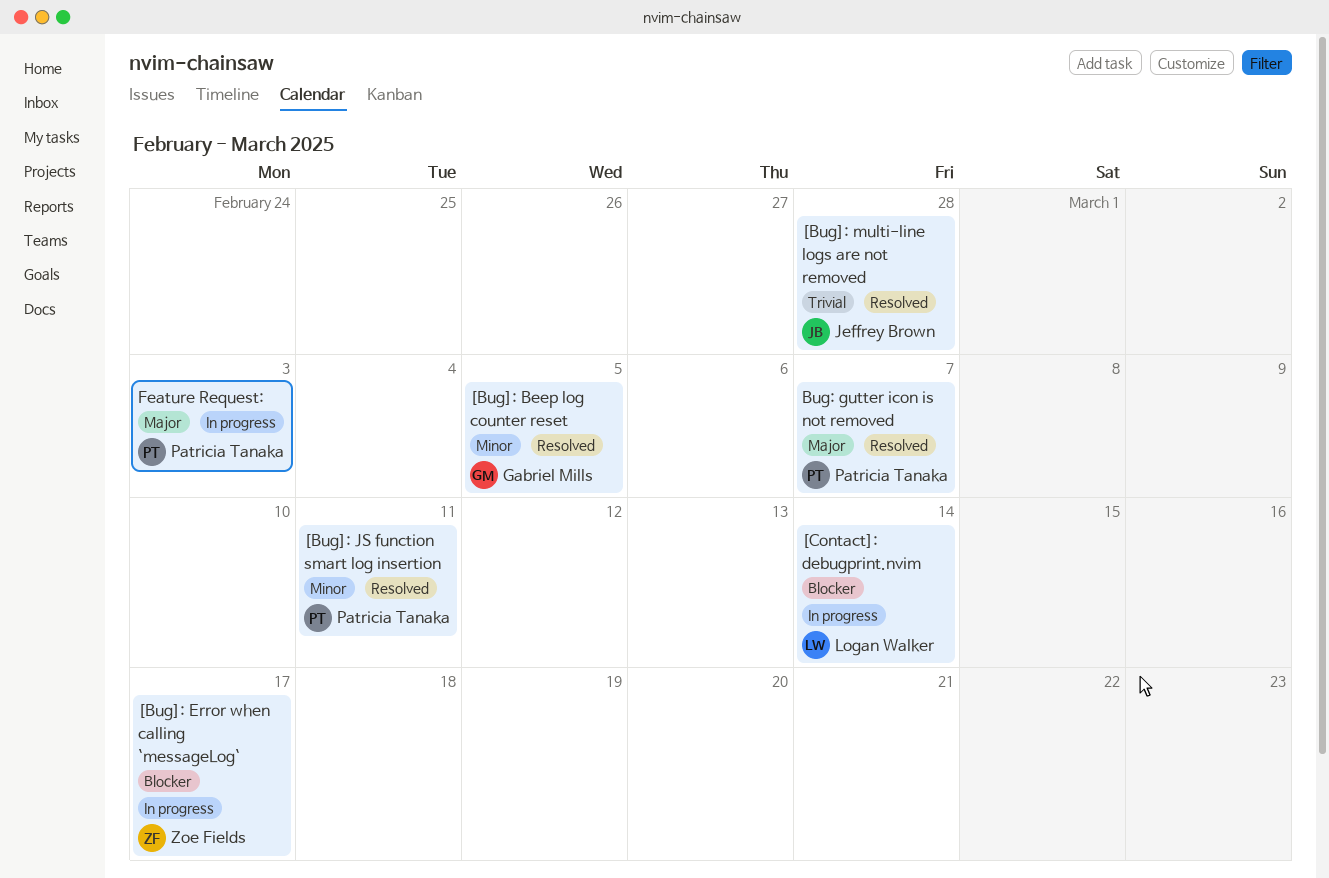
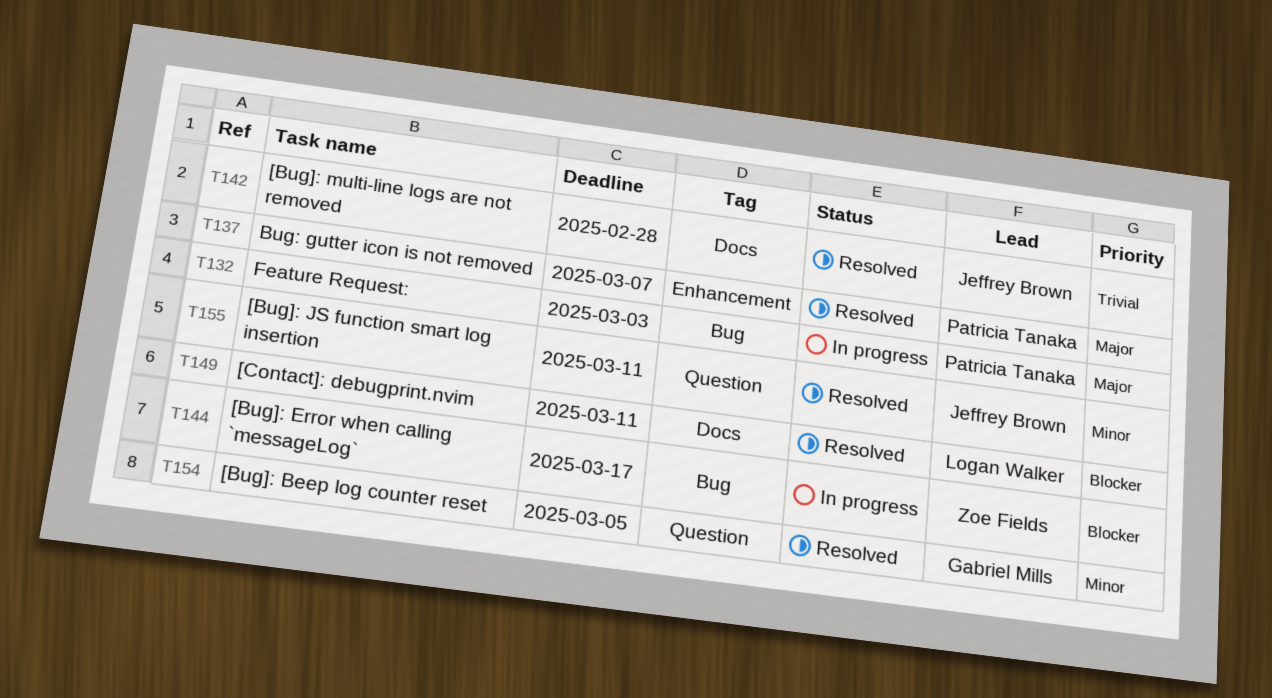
[Bug]: JS function smart log insertion, owner: Patricia Tanaka -> Jeffrey Brown
[Contact]: debugprint.nvim, status: In progress -> Resolved
[Contact]: debugprint.nvim, due: Mar 14 -> Mar 11

